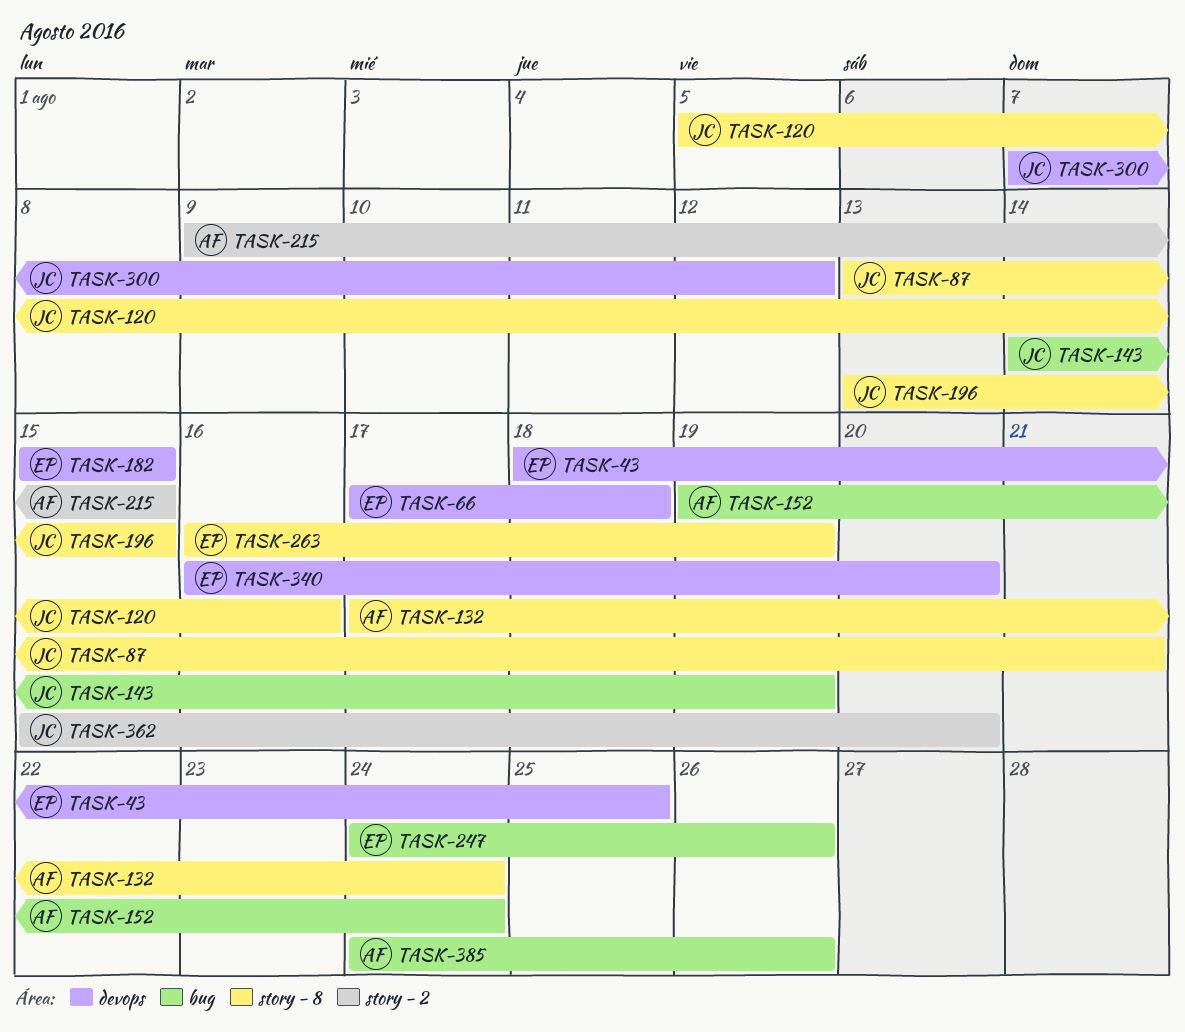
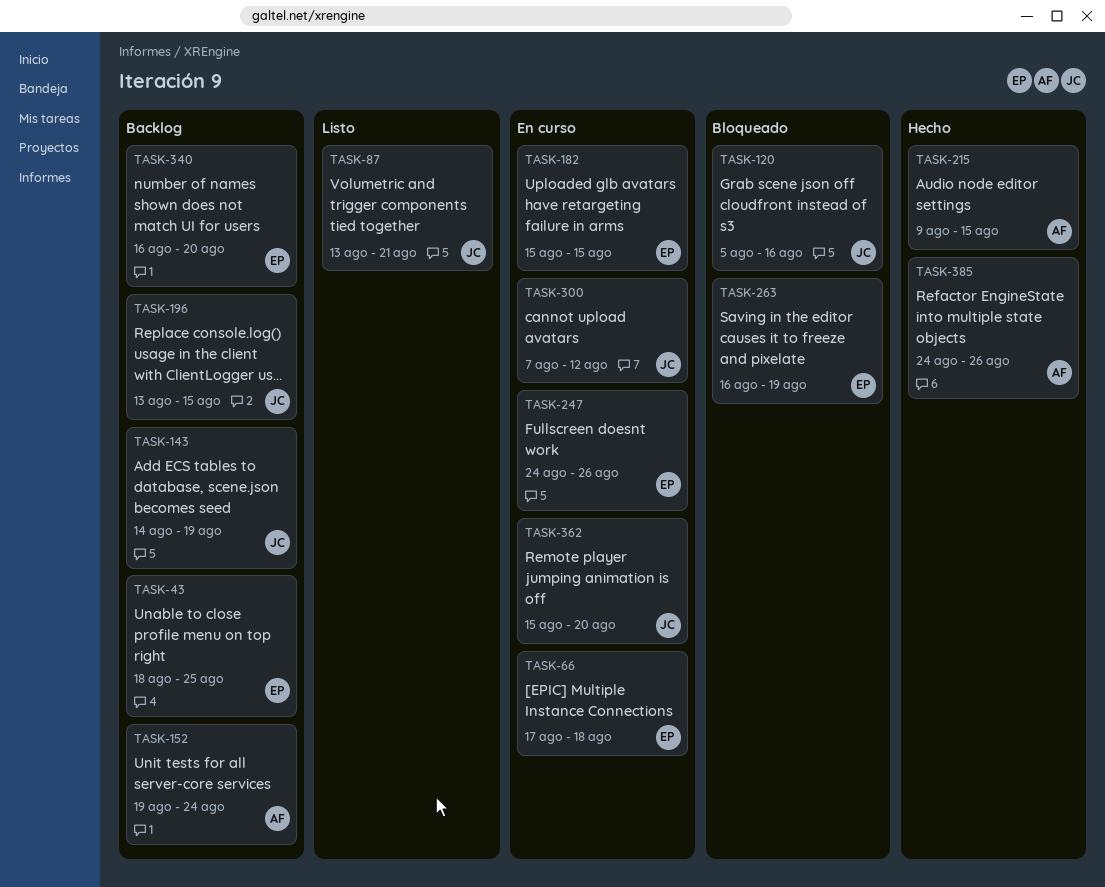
TASK-132: present -> none

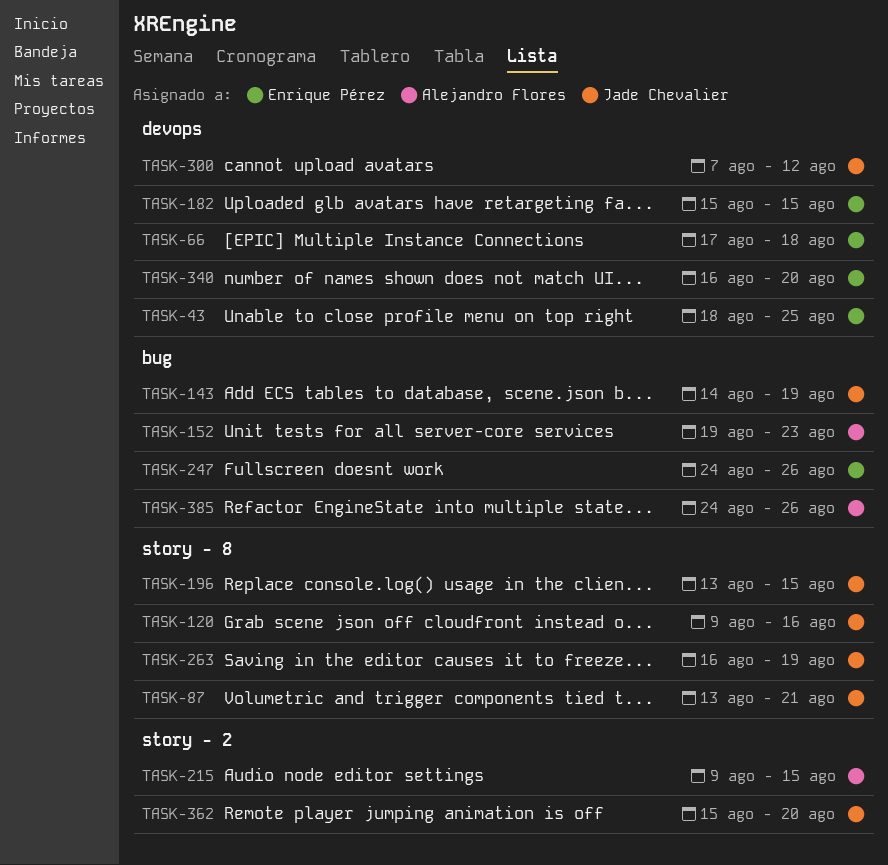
TASK-120, start: Aug 5 -> Aug 9
TASK-152, due: Aug 24 -> Aug 23
TASK-263, owner: Enrique Pérez -> Jade Chevalier

